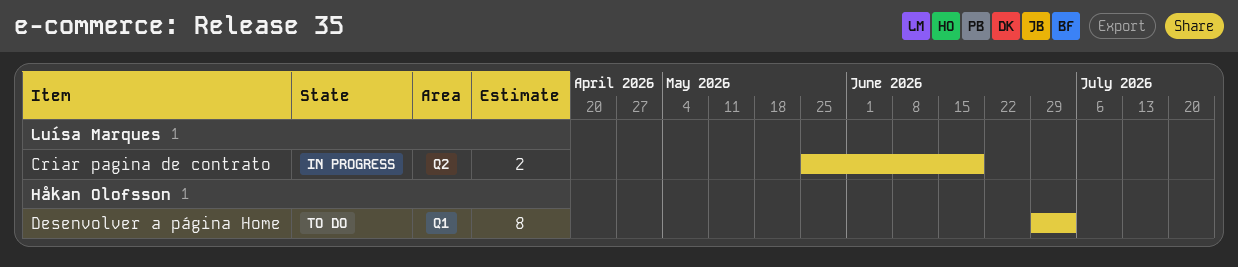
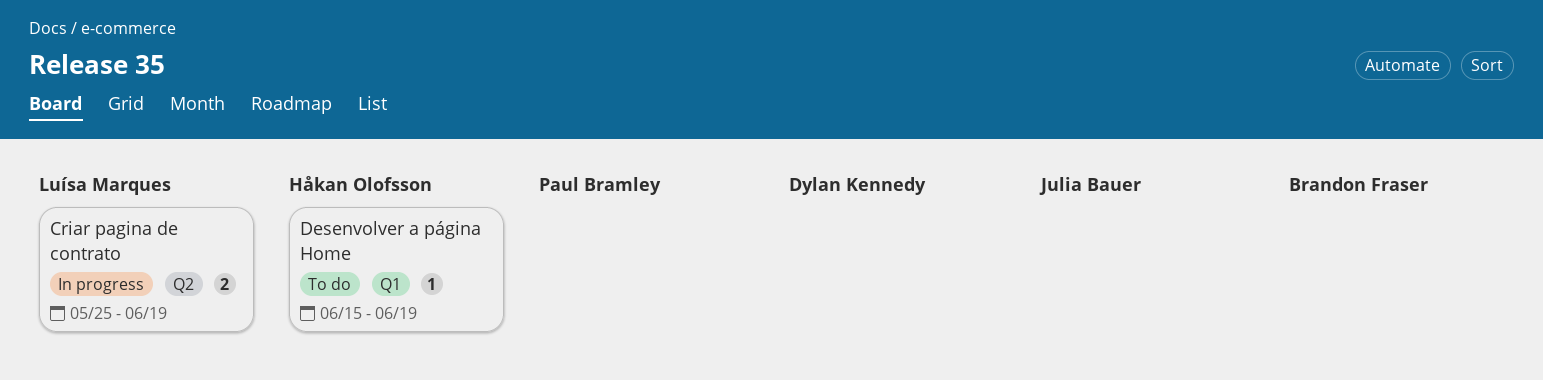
Desenvolver a página Home, estimate: 8 -> 1
Desenvolver a página Home, start: Jun 29 -> Jun 15
Desenvolver a página Home, due: Jul 3 -> Jun 19

